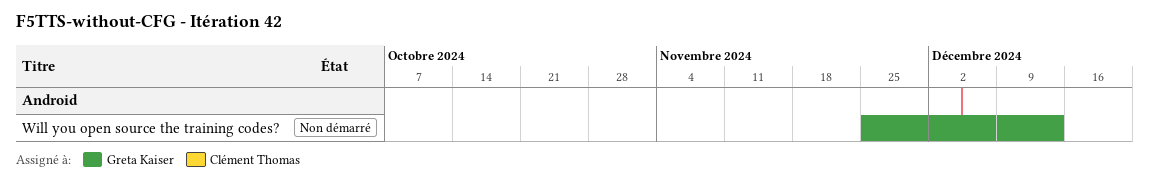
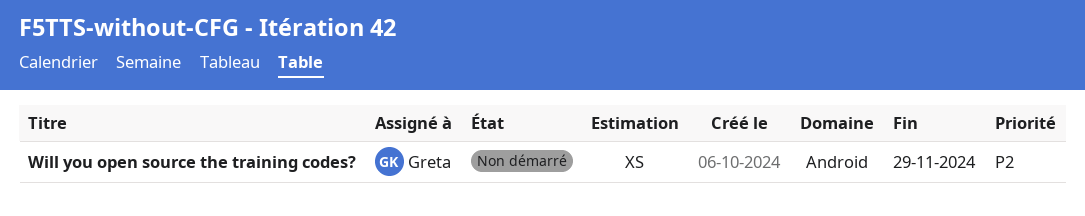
Will you open source the training codes?, due: Dec 13 -> Nov 29

